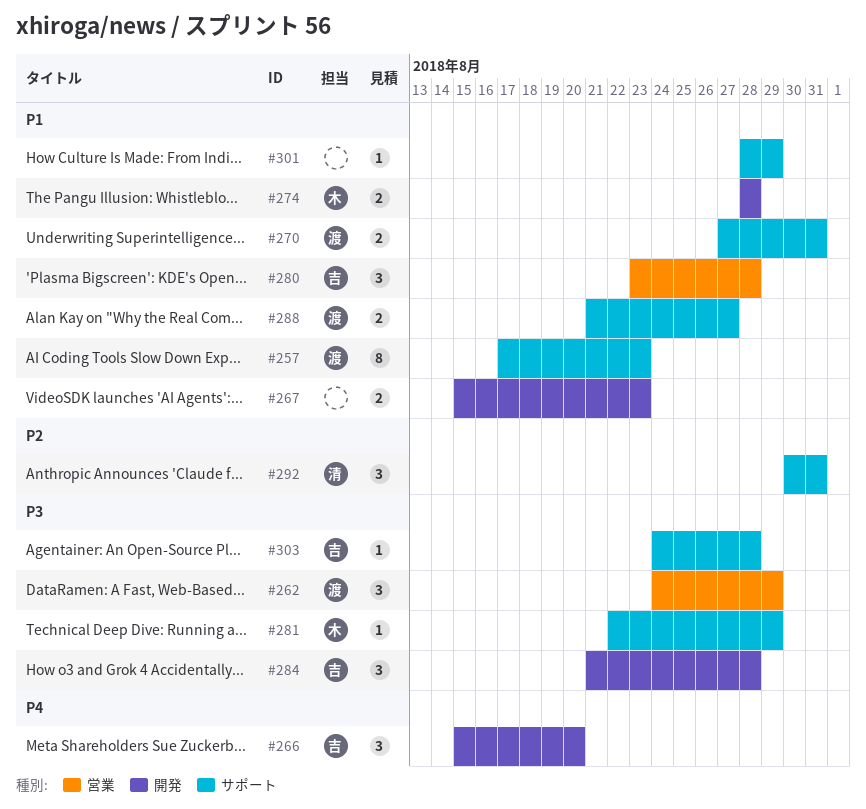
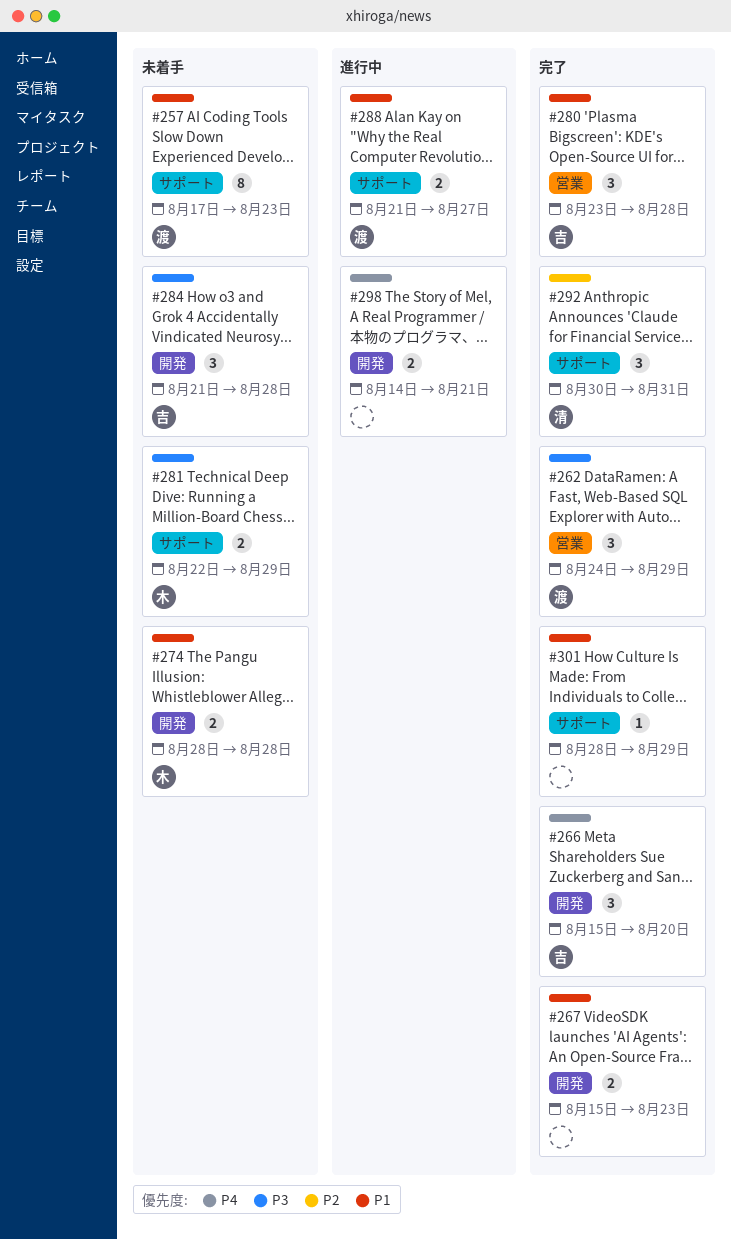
#270: present -> none
#281, estimate: 1 -> 2
#298: none -> present
#303: present -> none

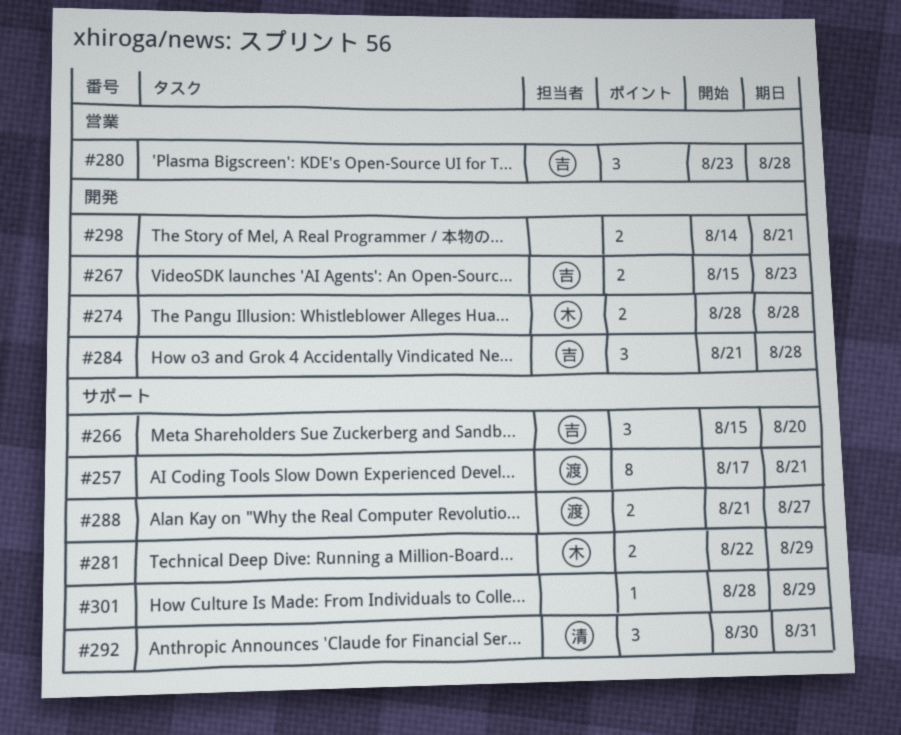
#257, due: Aug 23 -> Aug 21
#262: present -> none
#266, label: 開発 -> サポート
#267, owner: none -> 吉

